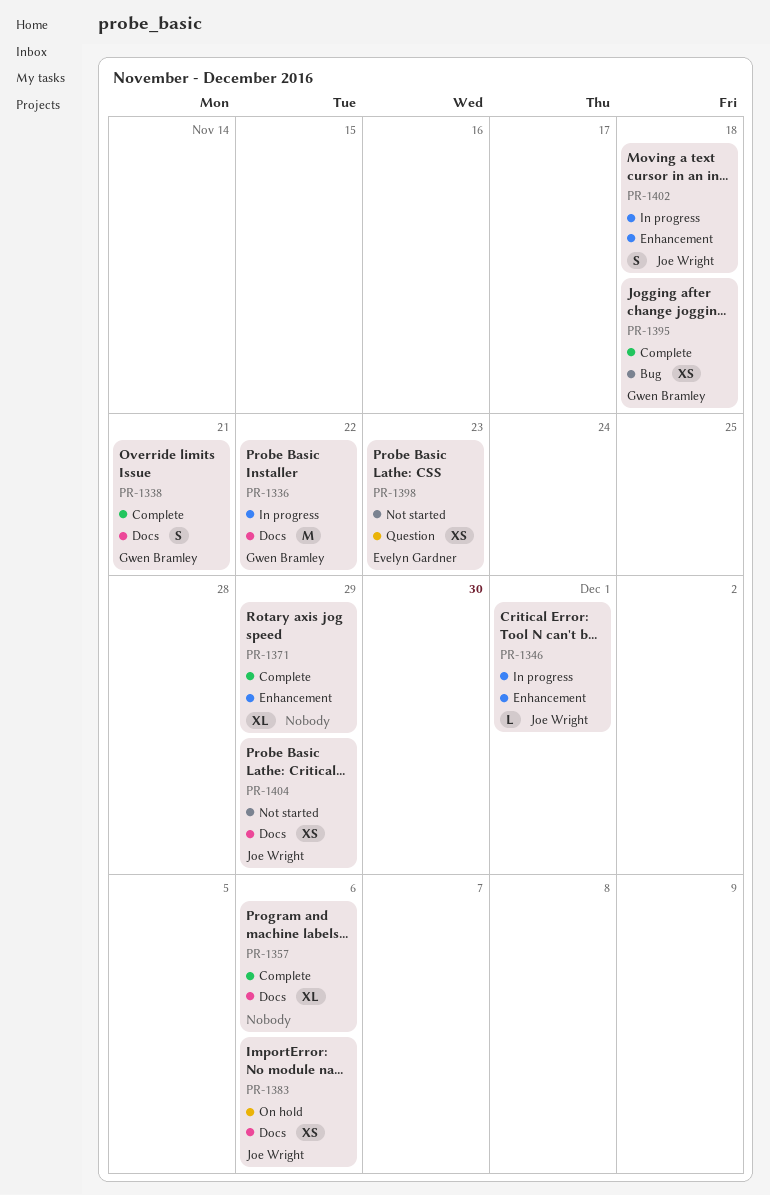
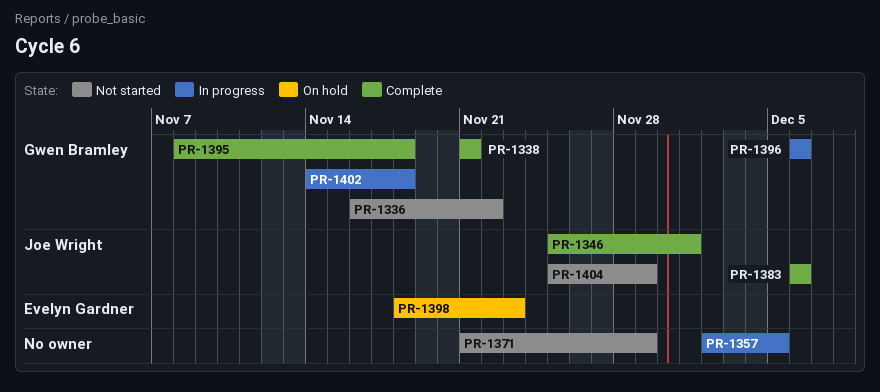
PR-1336, status: In progress -> Not started
PR-1346, status: In progress -> Complete
PR-1357, status: Complete -> In progress
PR-1357, due: Dec 6 -> Dec 5
PR-1371, status: Complete -> Not started
PR-1383, status: On hold -> Complete
PR-1396: none -> present
PR-1398, status: Not started -> On hold
PR-1402, owner: Joe Wright -> Gwen Bramley

